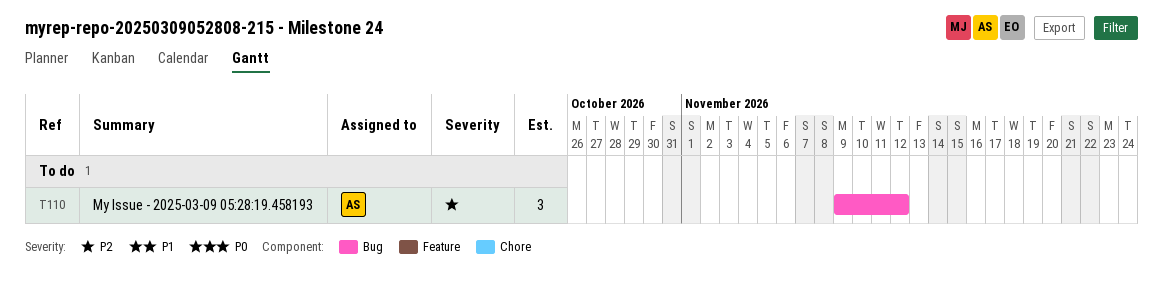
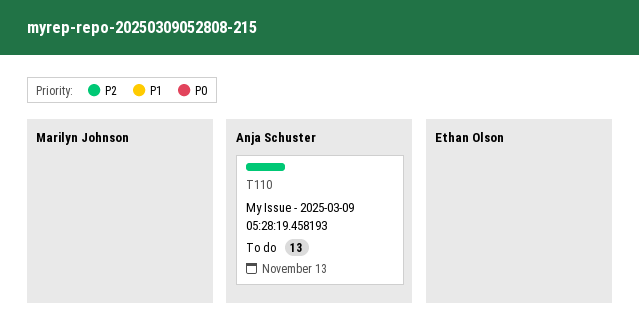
T110, estimate: 3 -> 13
T110, due: Nov 12 -> Nov 13

